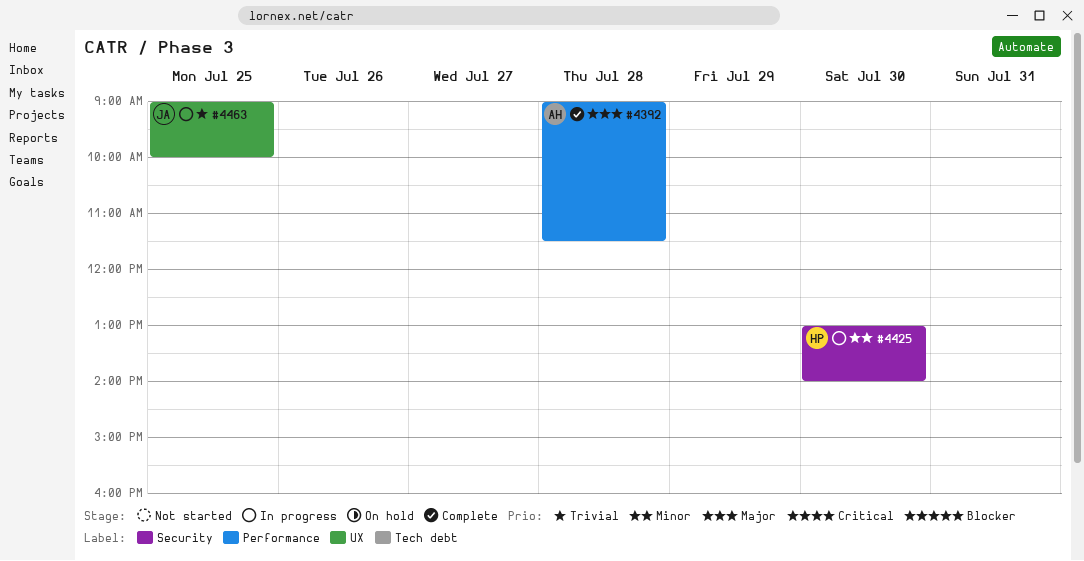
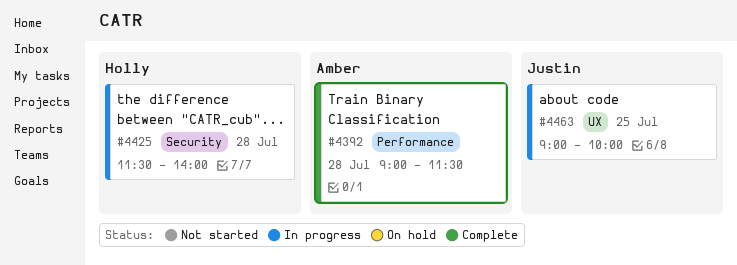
#4425, day: Jul 30 -> Jul 28
#4425, begins: 13:00 -> 11:30

